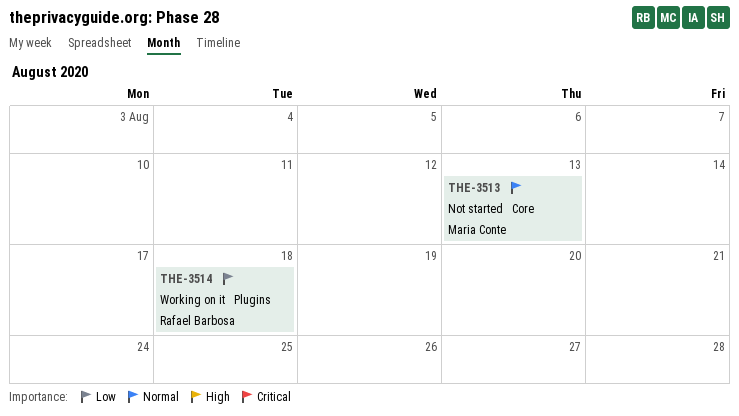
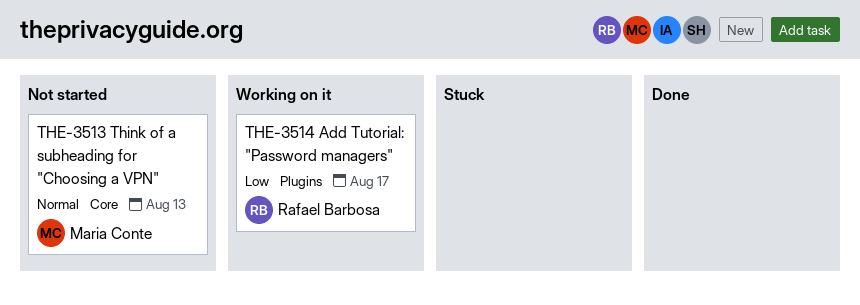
THE-3514, due: Aug 18 -> Aug 17

